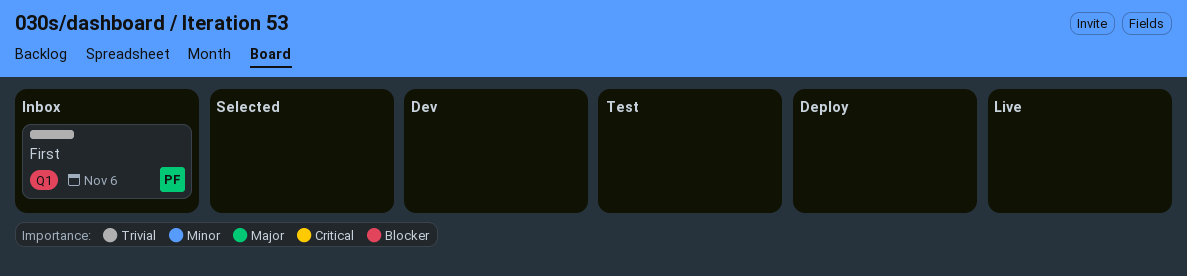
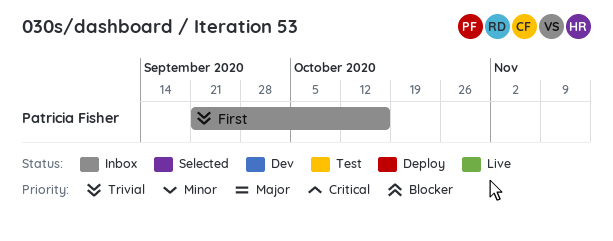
First, due: Nov 6 -> Oct 16

